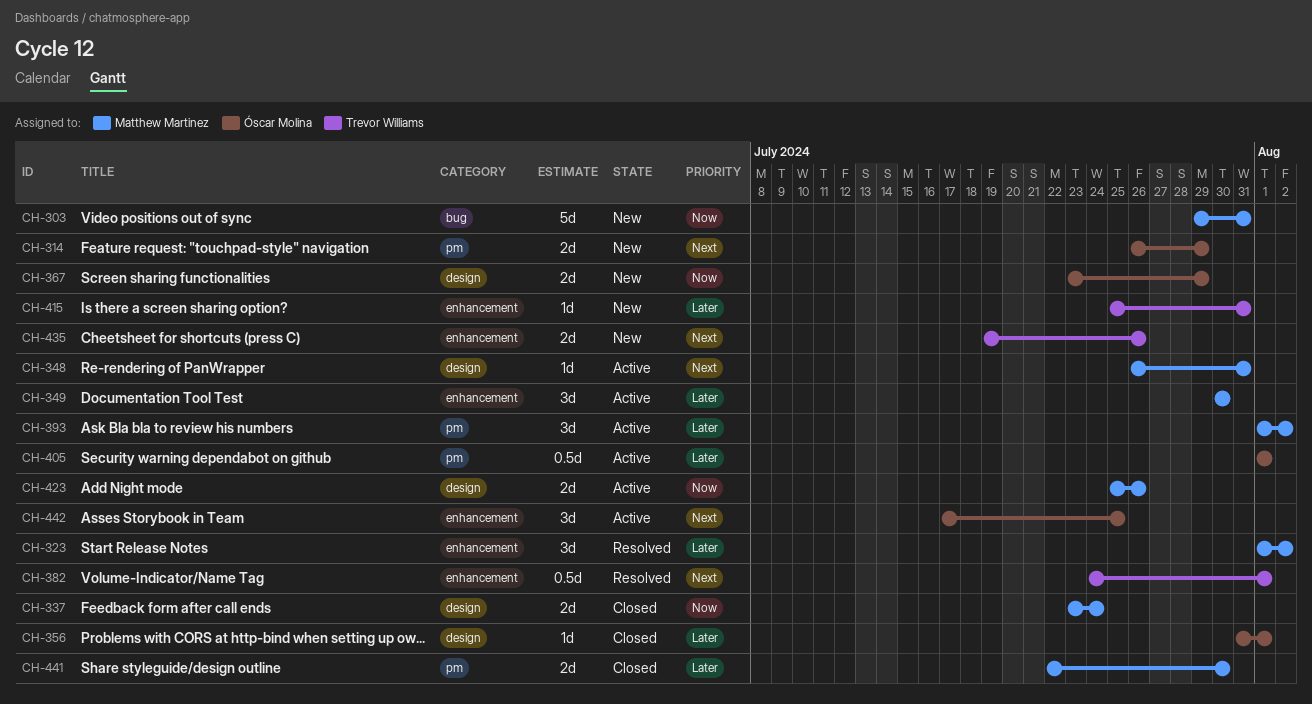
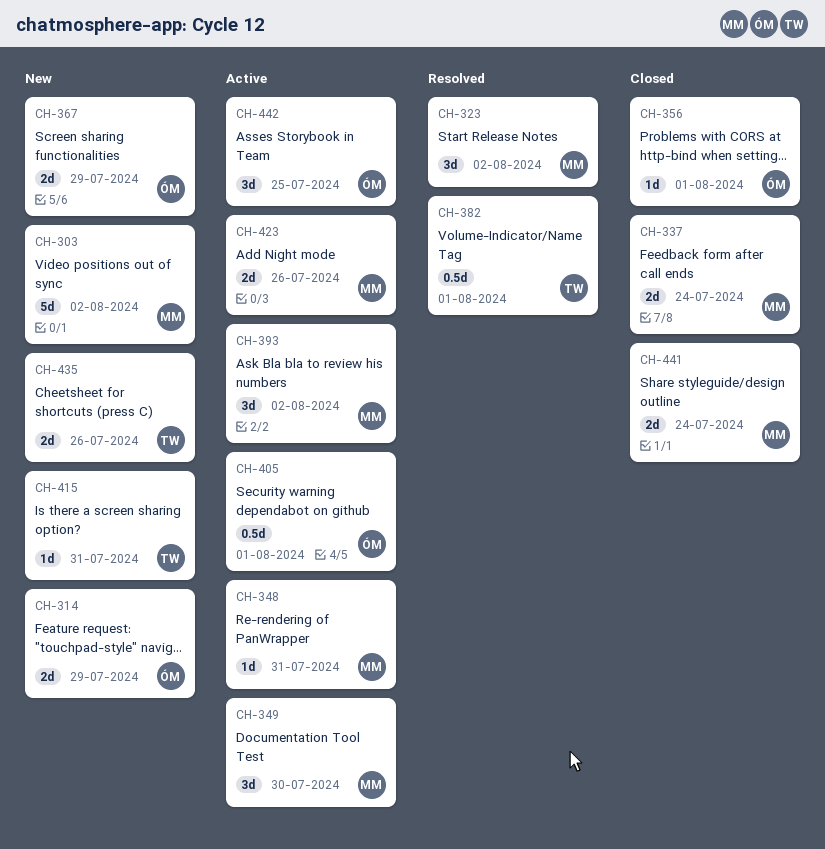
CH-303, due: Jul 31 -> Aug 2
CH-441, due: Jul 30 -> Jul 24

